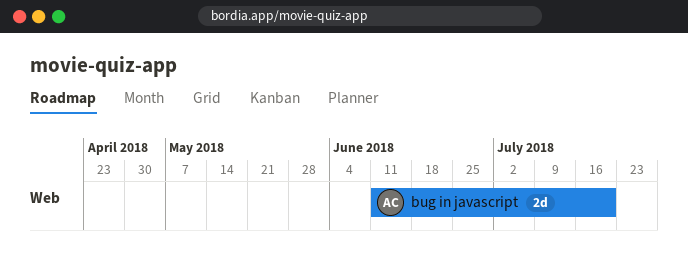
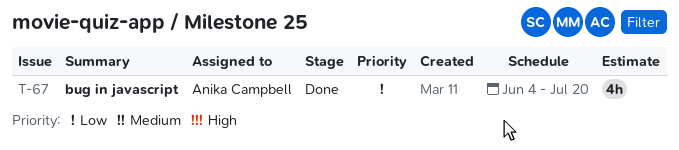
bug in javascript, estimate: 2d -> 4h
bug in javascript, start: Jun 11 -> Jun 4

